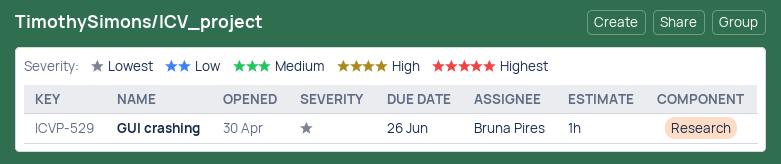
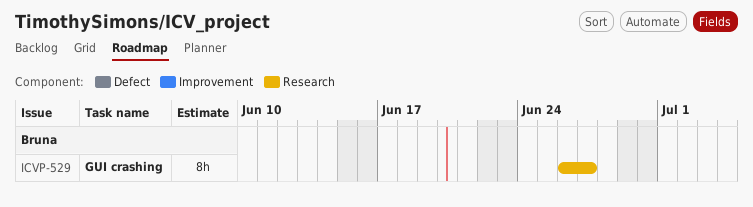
ICVP-529, estimate: 1h -> 8h
ICVP-529, due: Jun 26 -> Jun 27

